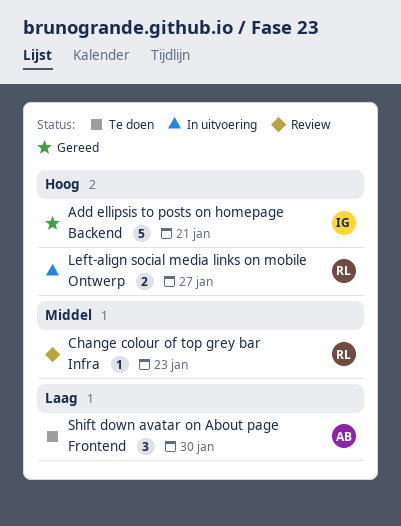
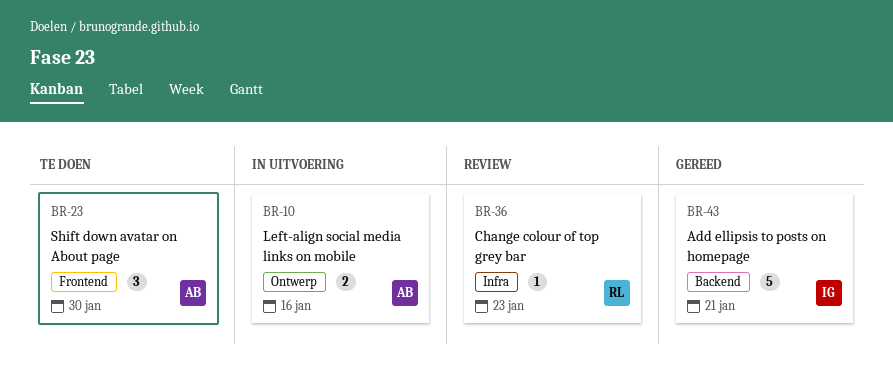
Left-align social media links on mobile, owner: RL -> AB
Left-align social media links on mobile, due: Jan 27 -> Jan 16

